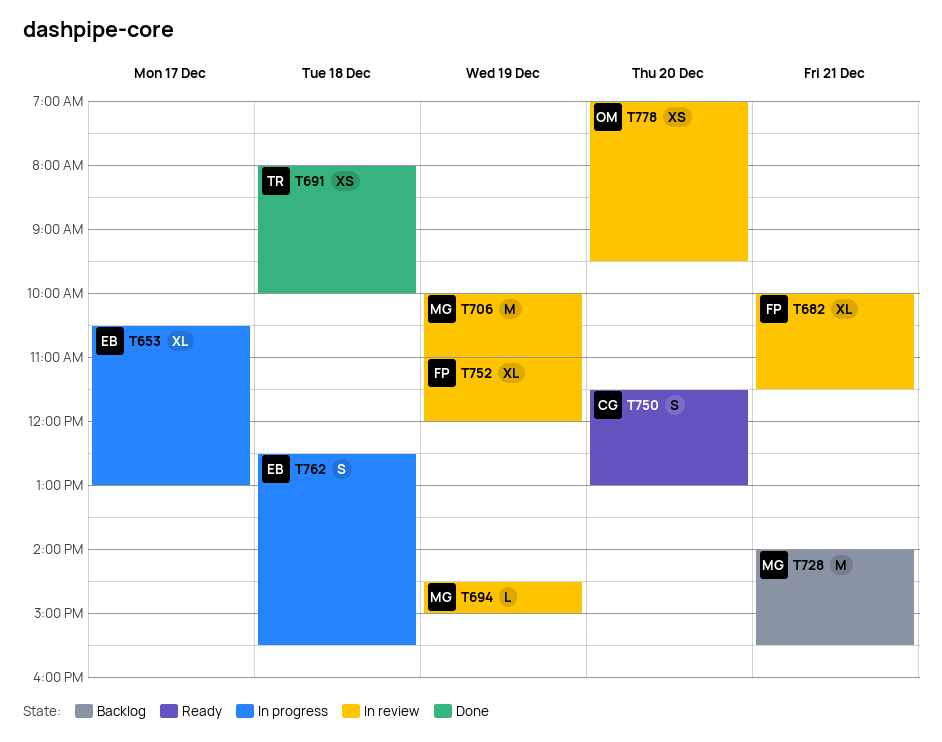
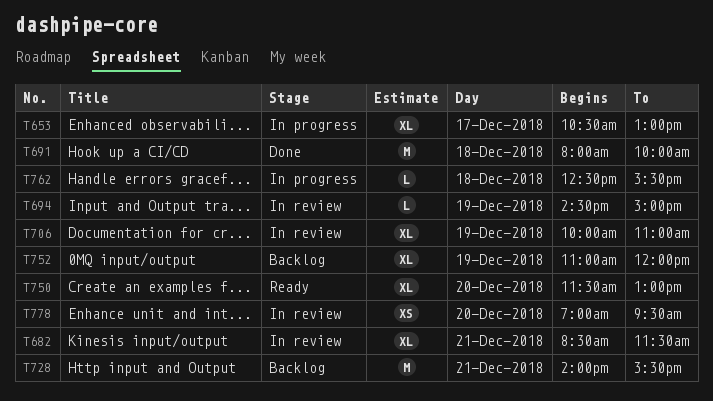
T682, begins: 10:00 -> 08:30
T691, estimate: XS -> M
T706, estimate: M -> XL
T750, estimate: S -> XL
T752, status: In review -> Backlog
T762, estimate: S -> L

